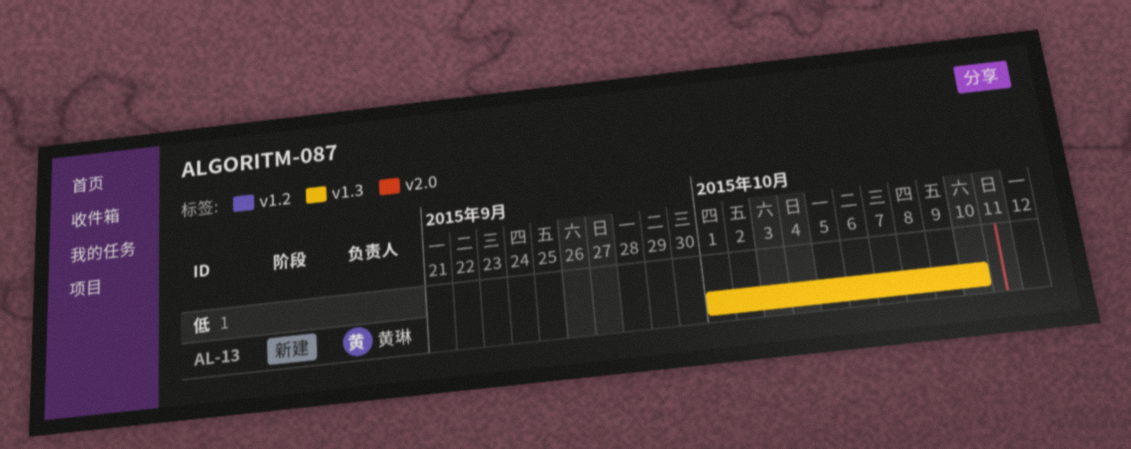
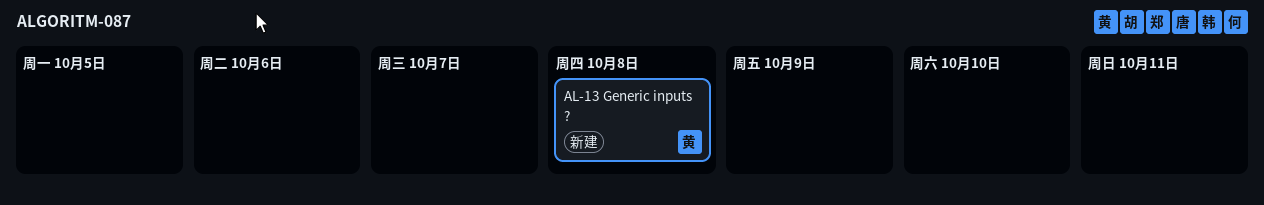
AL-13, due: Oct 10 -> Oct 8

